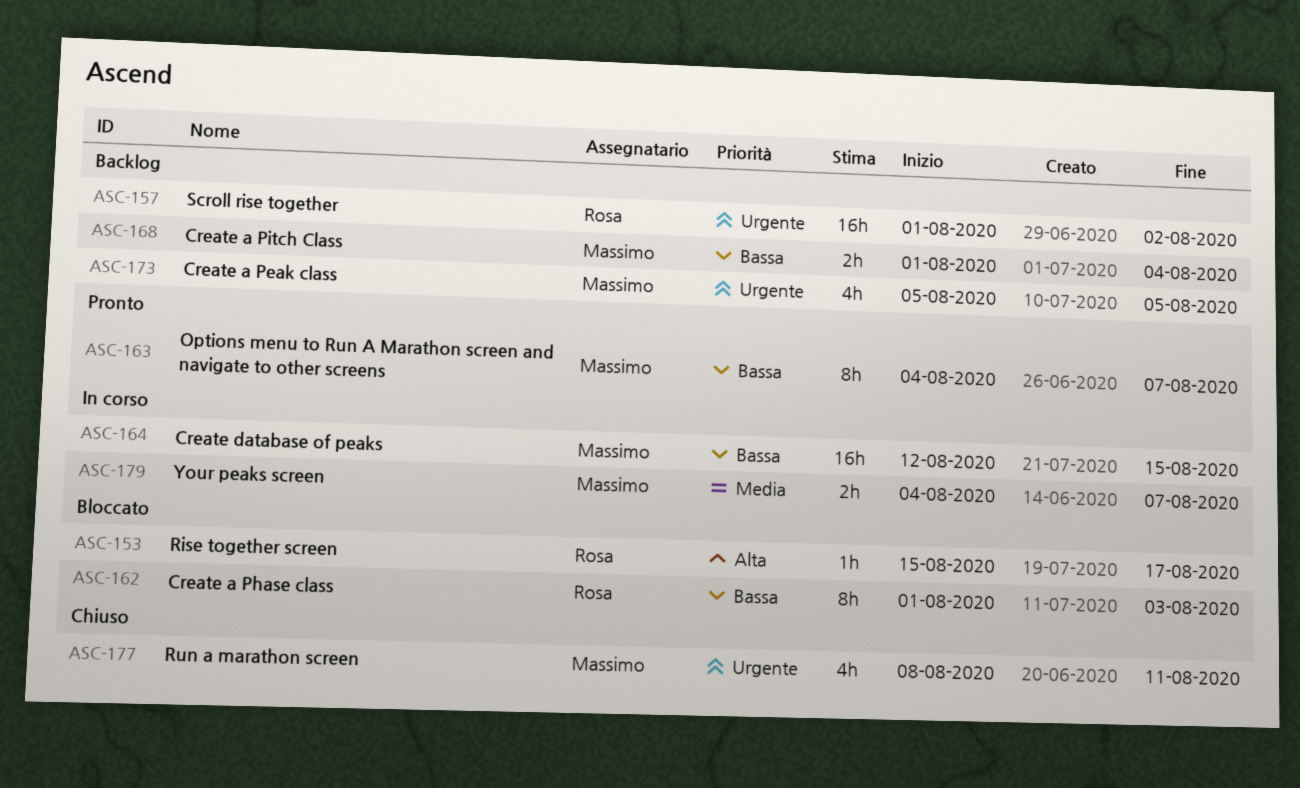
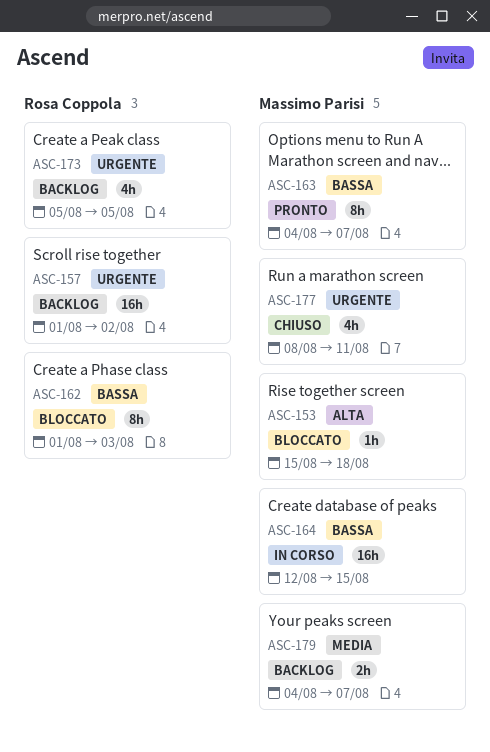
ASC-153, owner: Rosa Coppola -> Massimo Parisi
ASC-153, due: Aug 17 -> Aug 18
ASC-168: present -> none
ASC-173, owner: Massimo Parisi -> Rosa Coppola
ASC-179, status: In corso -> Backlog

